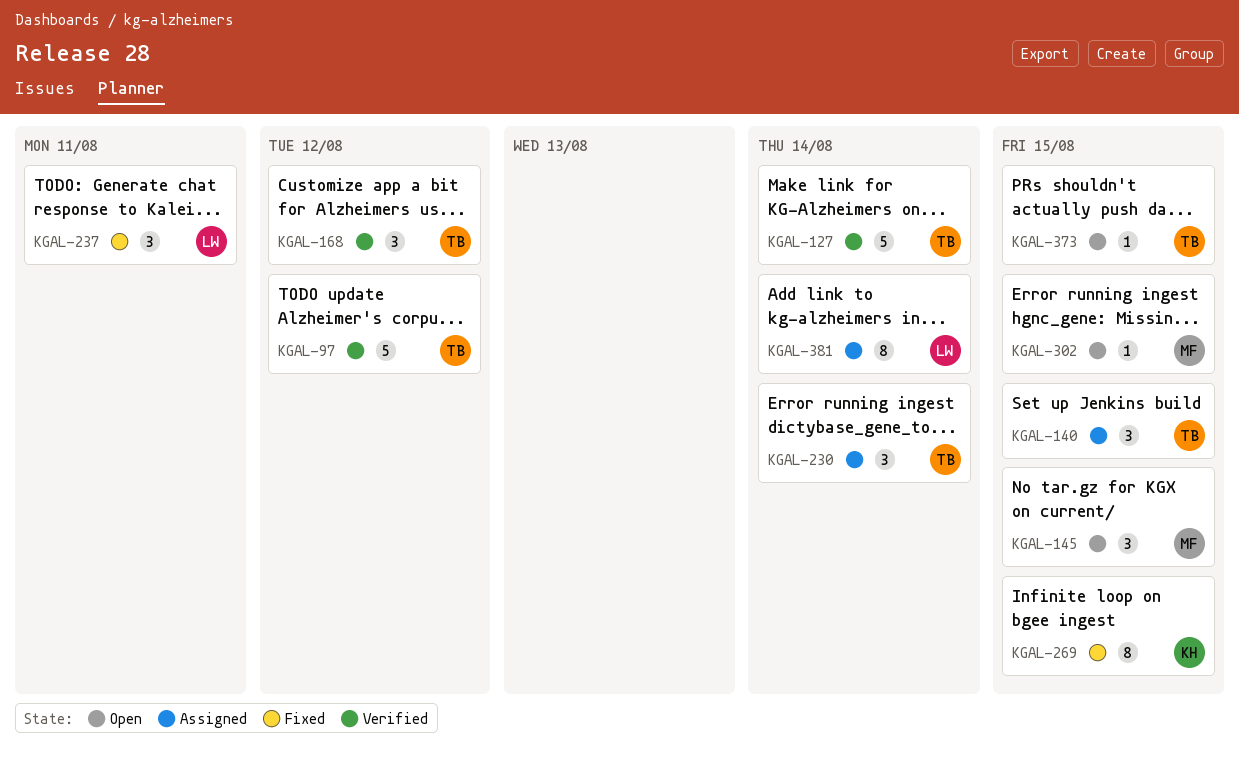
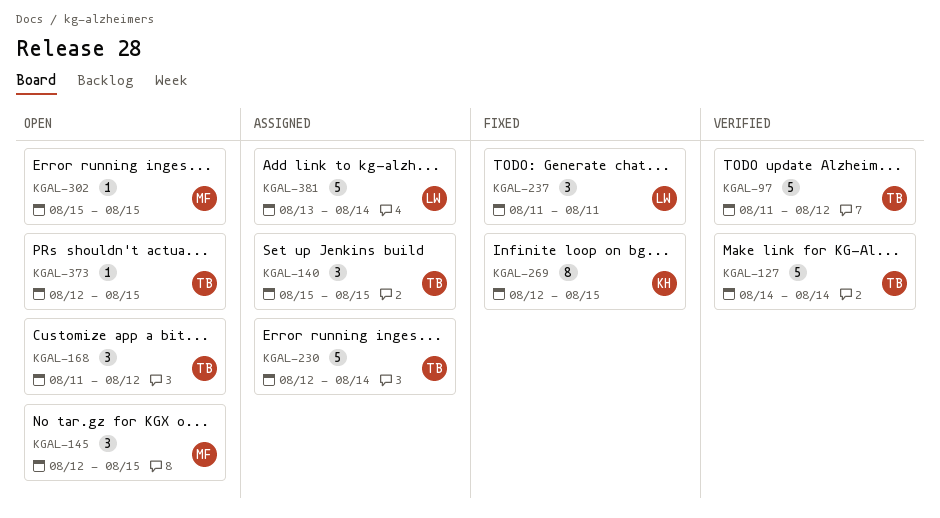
KGAL-168, status: Verified -> Open
KGAL-230, estimate: 3 -> 5
KGAL-381, estimate: 8 -> 5

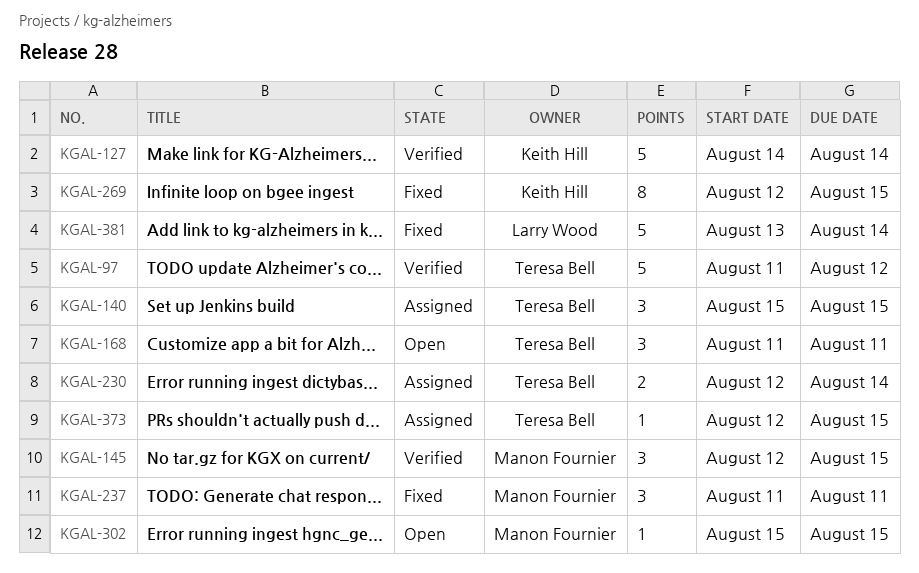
KGAL-127, owner: Teresa Bell -> Keith Hill
KGAL-145, status: Open -> Verified
KGAL-168, due: Aug 12 -> Aug 11
KGAL-230, estimate: 5 -> 2
KGAL-237, owner: Larry Wood -> Manon Fournier
KGAL-373, status: Open -> Assigned
KGAL-381, status: Assigned -> Fixed

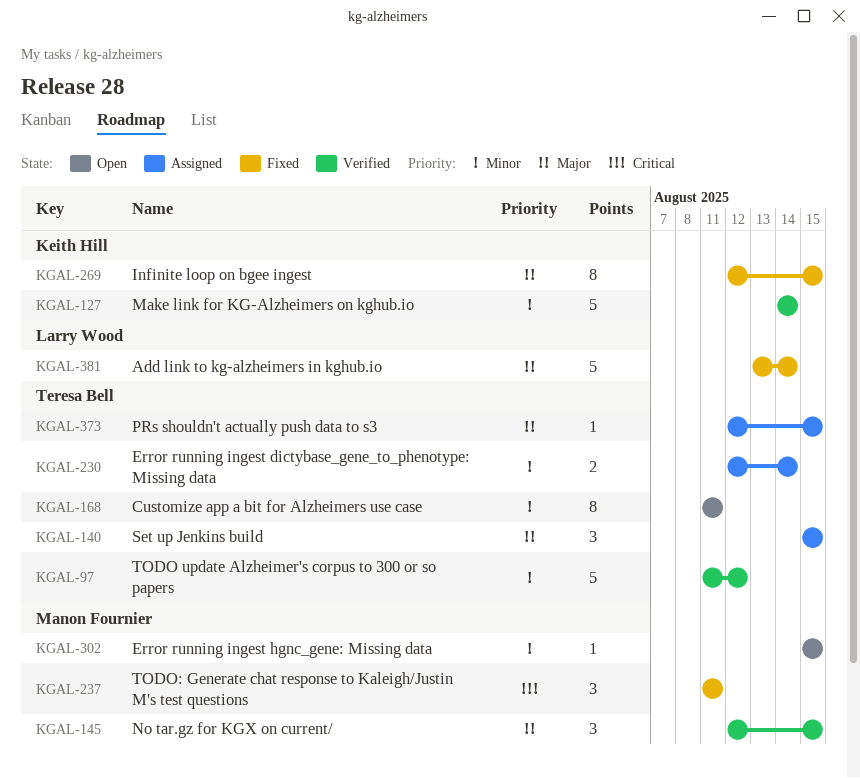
KGAL-168, estimate: 3 -> 8

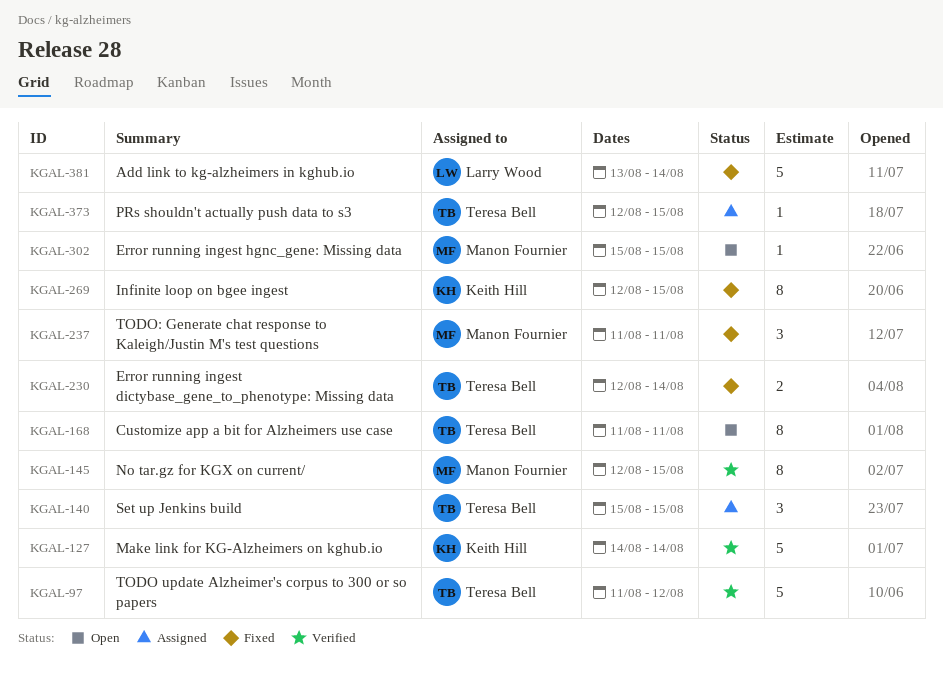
KGAL-145, estimate: 3 -> 8
KGAL-230, status: Assigned -> Fixed

